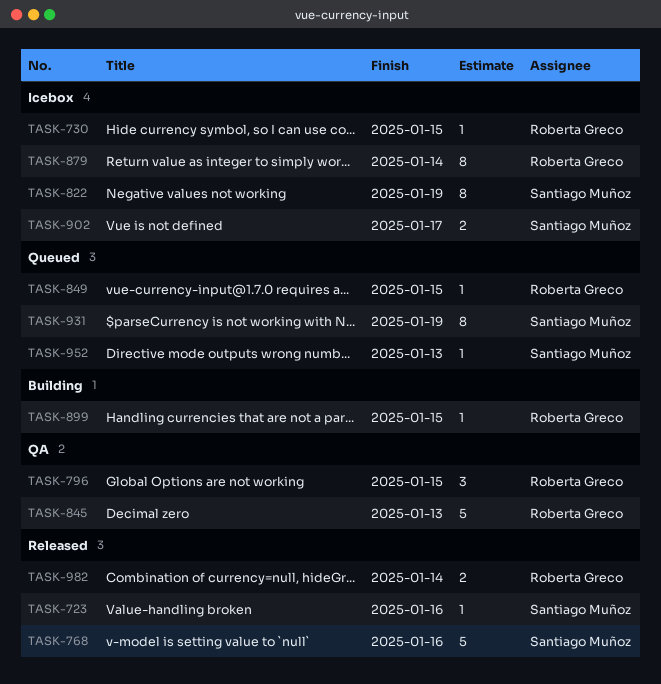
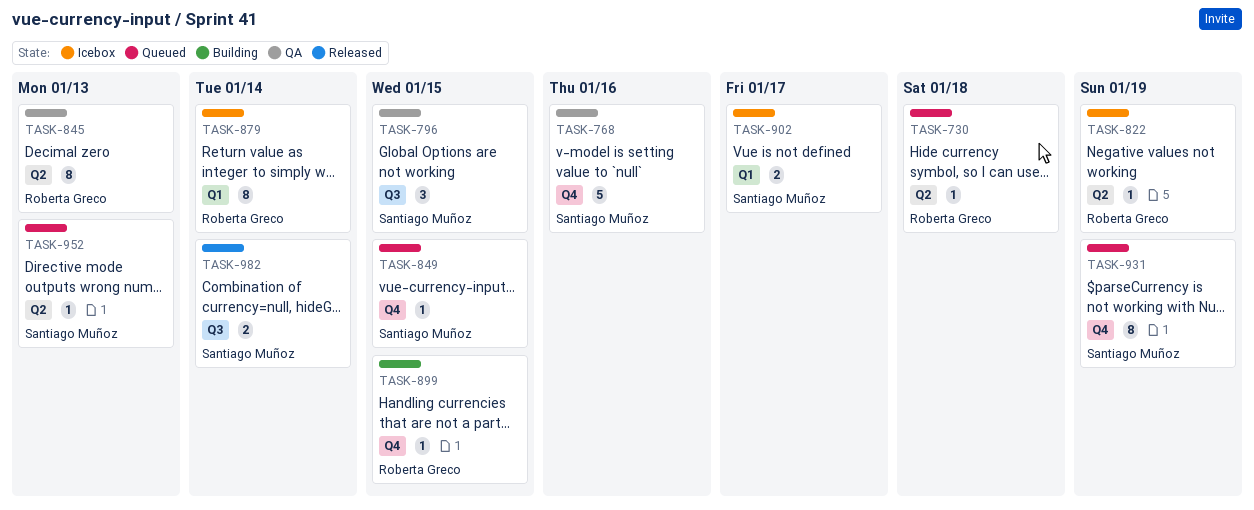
TASK-723: present -> none
TASK-730, status: Icebox -> Queued
TASK-730, due: Jan 15 -> Jan 18
TASK-768, status: Released -> QA
TASK-796, owner: Roberta Greco -> Santiago Muñoz
TASK-822, owner: Santiago Muñoz -> Roberta Greco
TASK-822, estimate: 8 -> 1
TASK-845, estimate: 5 -> 8
TASK-849, owner: Roberta Greco -> Santiago Muñoz
TASK-982, owner: Roberta Greco -> Santiago Muñoz

